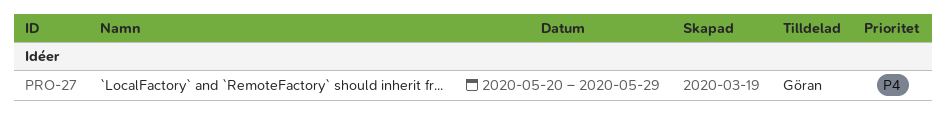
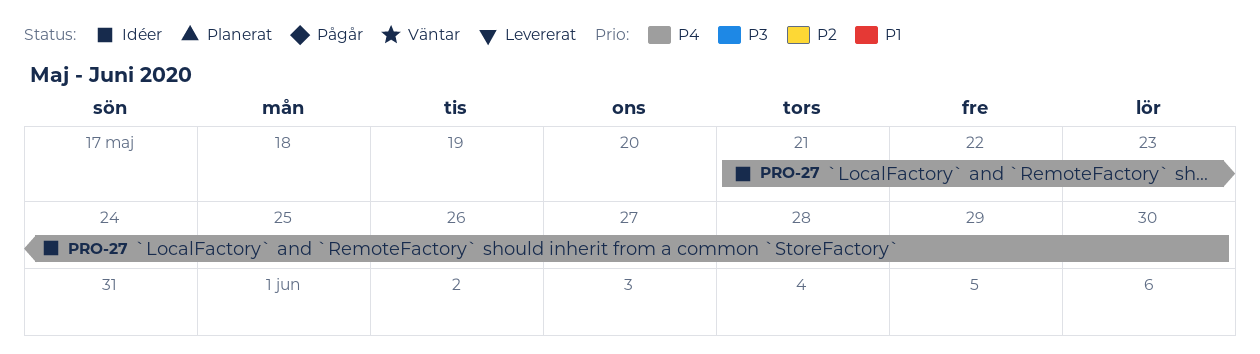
PRO-27, start: May 20 -> May 21
PRO-27, due: May 29 -> May 30

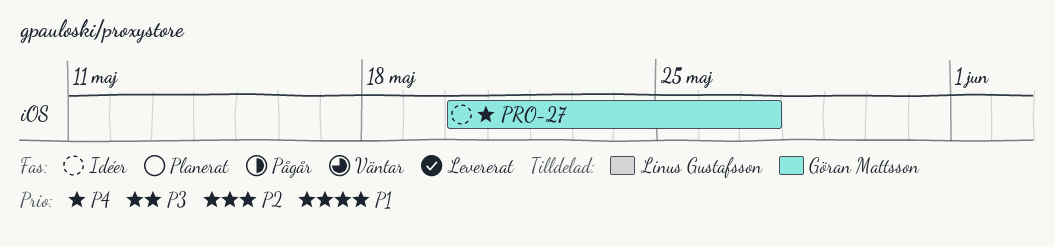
PRO-27, start: May 21 -> May 20
PRO-27, due: May 30 -> May 27

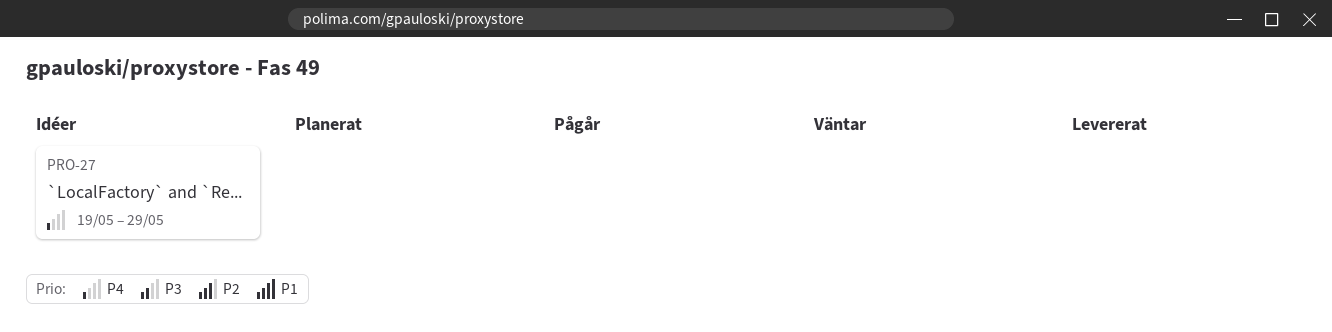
PRO-27, start: May 20 -> May 19
PRO-27, due: May 27 -> May 29

